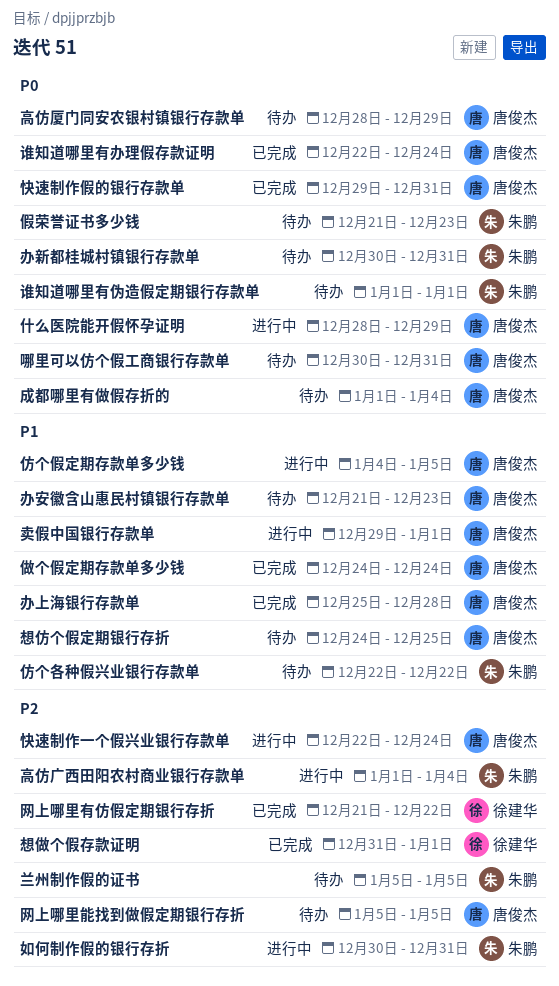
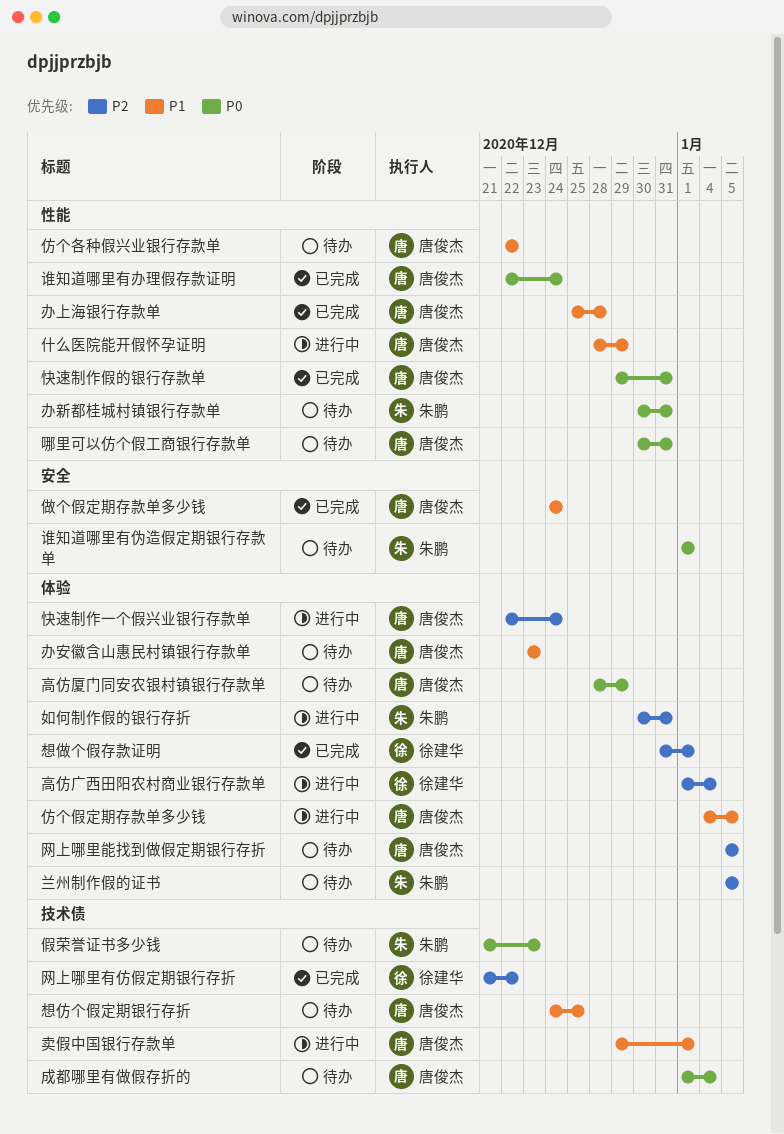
什么医院能开假怀孕证明, priority: P0 -> P1
仿个各种假兴业银行存款单, owner: 朱鹏 -> 唐俊杰
办安徽含山惠民村镇银行存款单, start: Dec 21 -> Dec 23
高仿广西田阳农村商业银行存款单, owner: 朱鹏 -> 徐建华

